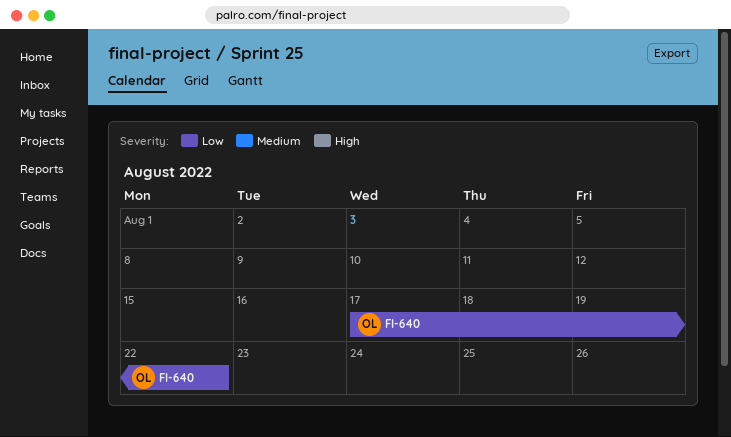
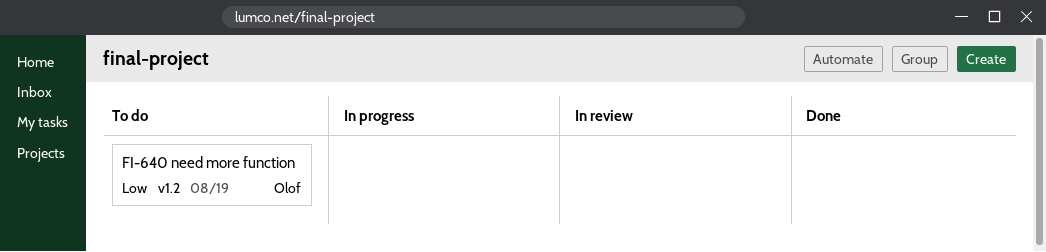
FI-640, due: Aug 22 -> Aug 19

